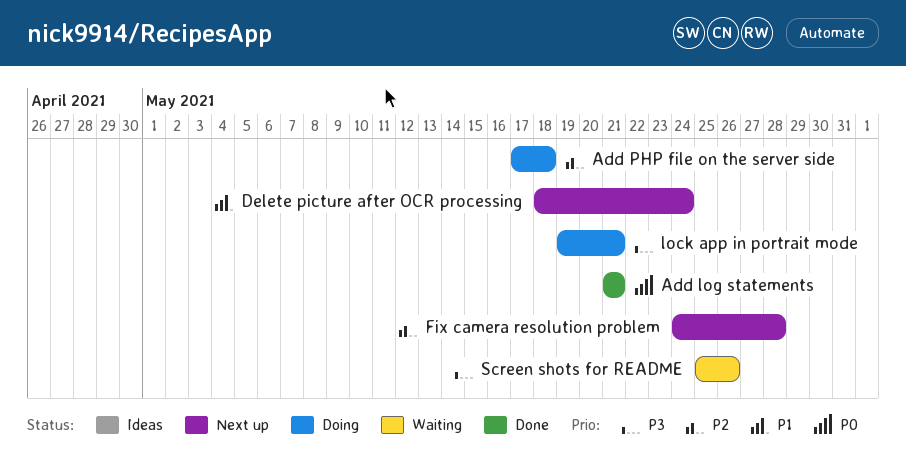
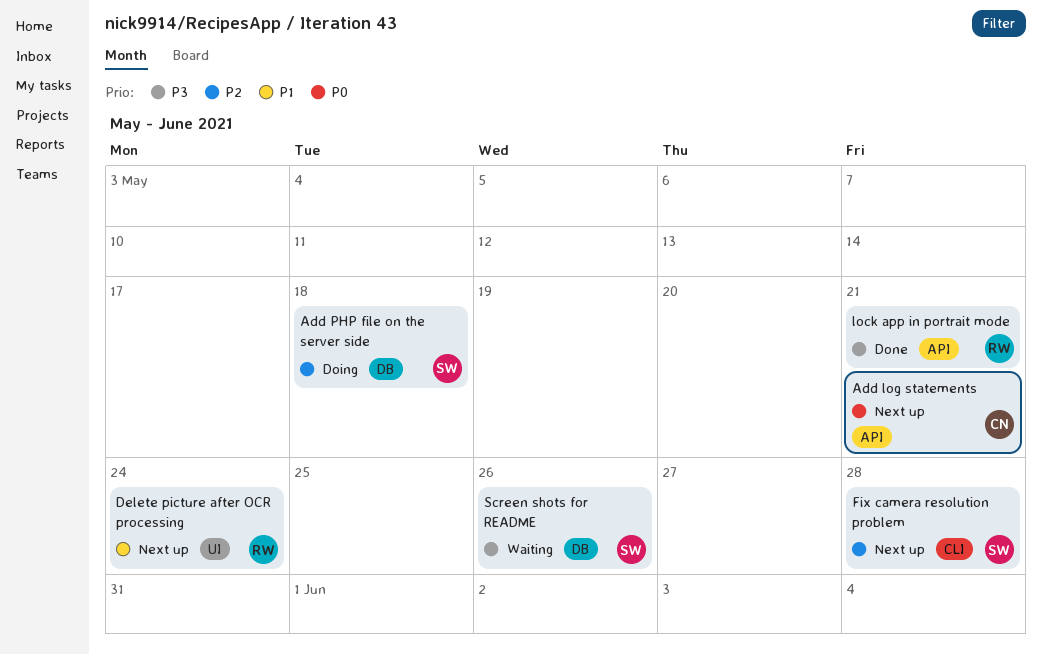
Add log statements, status: Done -> Next up
lock app in portrait mode, status: Doing -> Done

